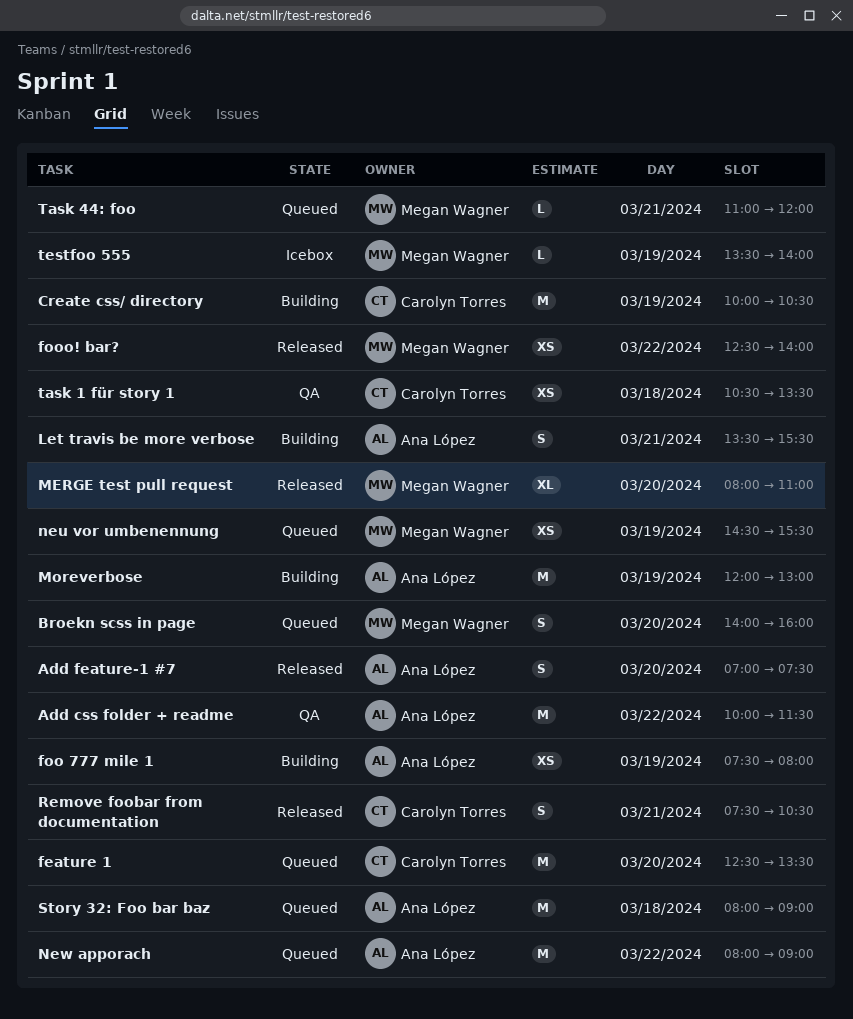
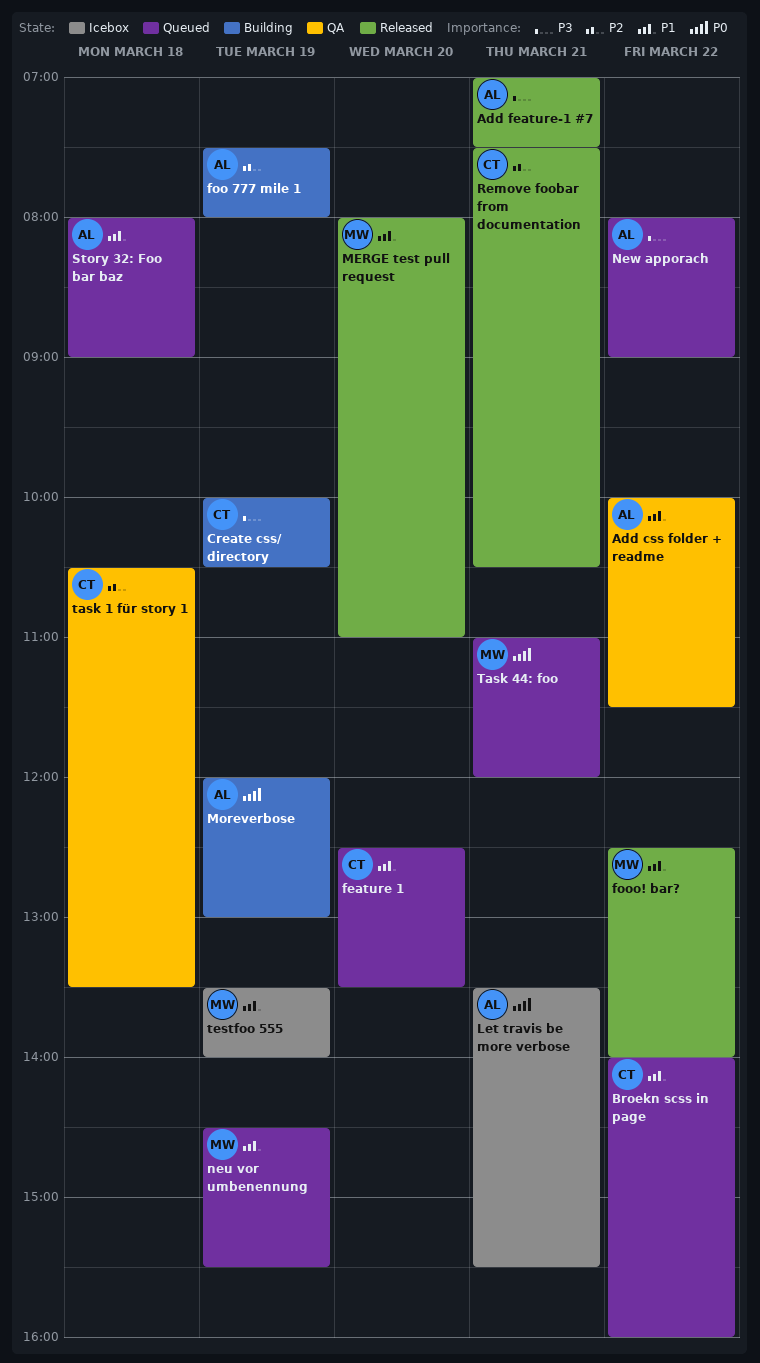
Add feature-1 #7, day: Mar 20 -> Mar 21
Broekn scss in page, owner: Megan Wagner -> Carolyn Torres
Broekn scss in page, day: Mar 20 -> Mar 22
Let travis be more verbose, status: Building -> Icebox

